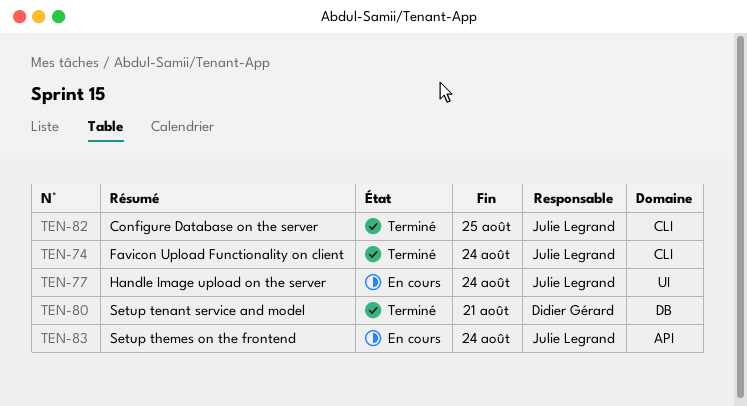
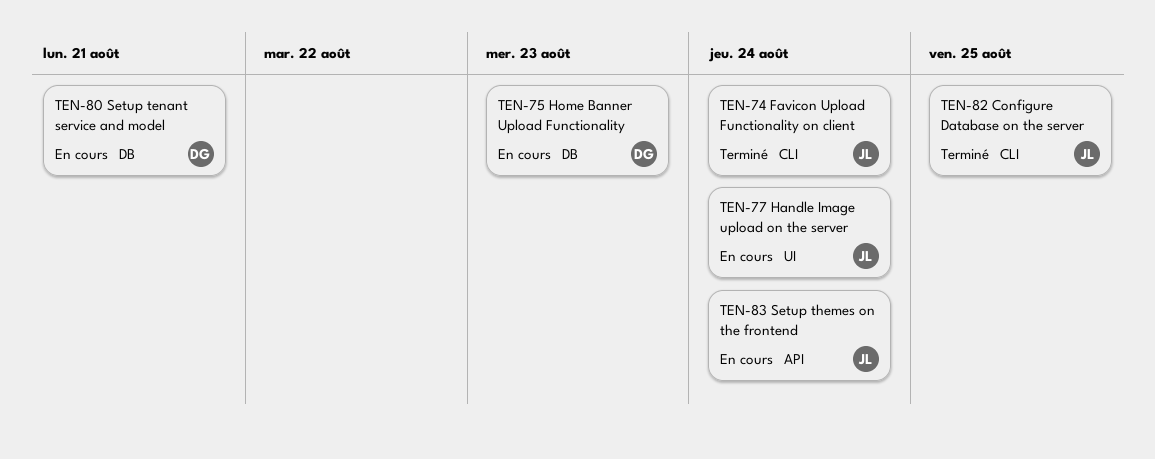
TEN-75: none -> present
TEN-80, status: Terminé -> En cours

